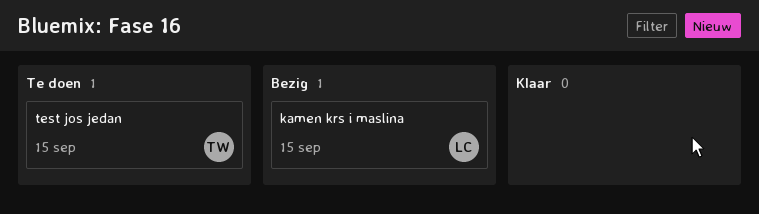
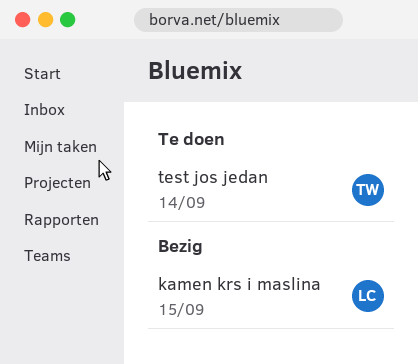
test jos jedan, due: Sep 15 -> Sep 14

